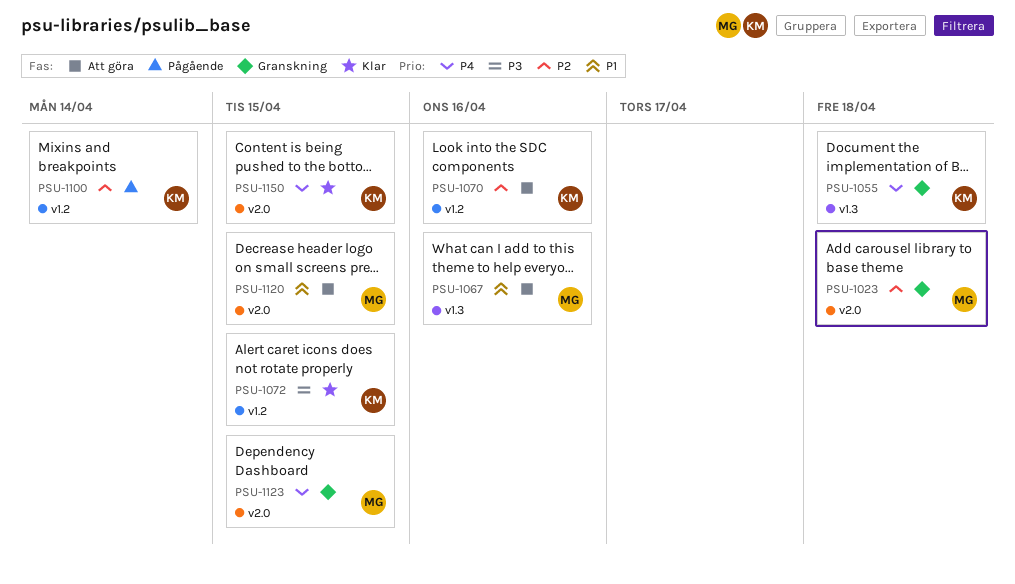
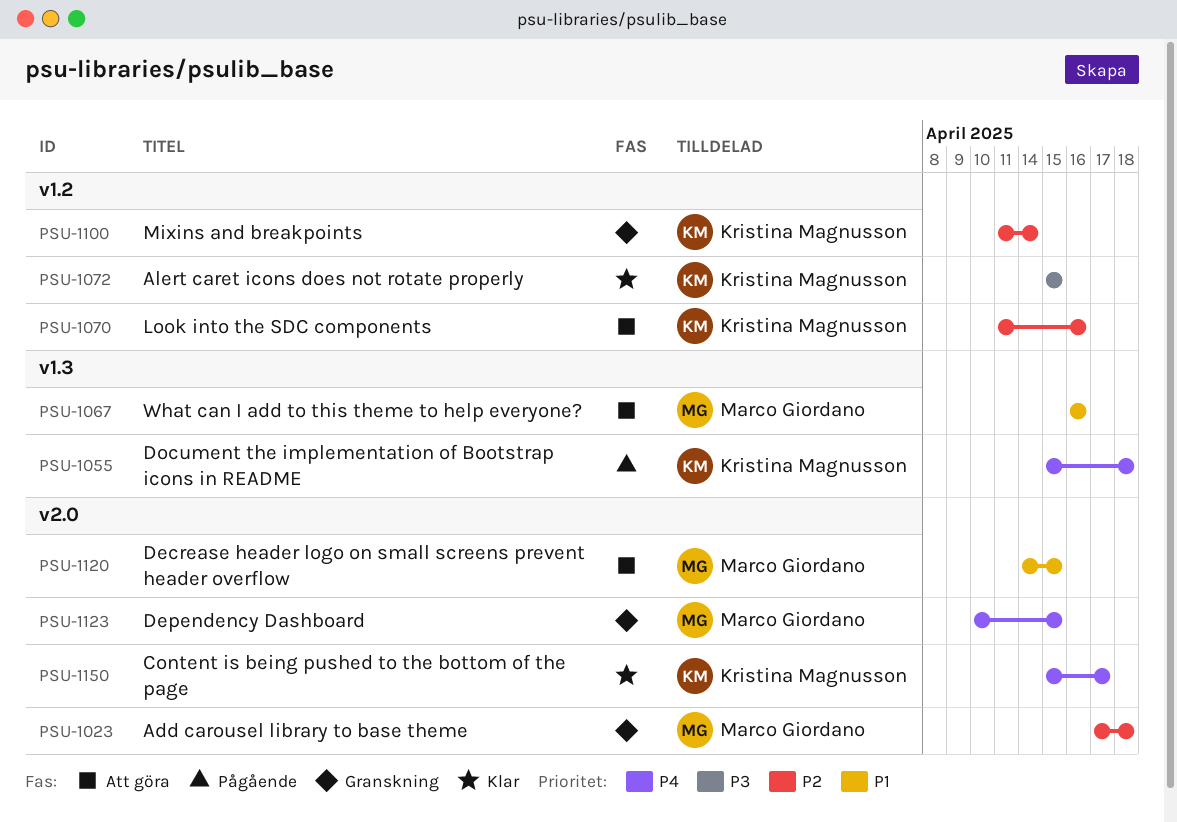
PSU-1055, status: Granskning -> Pågående
PSU-1100, status: Pågående -> Granskning
PSU-1150, due: Apr 15 -> Apr 17

